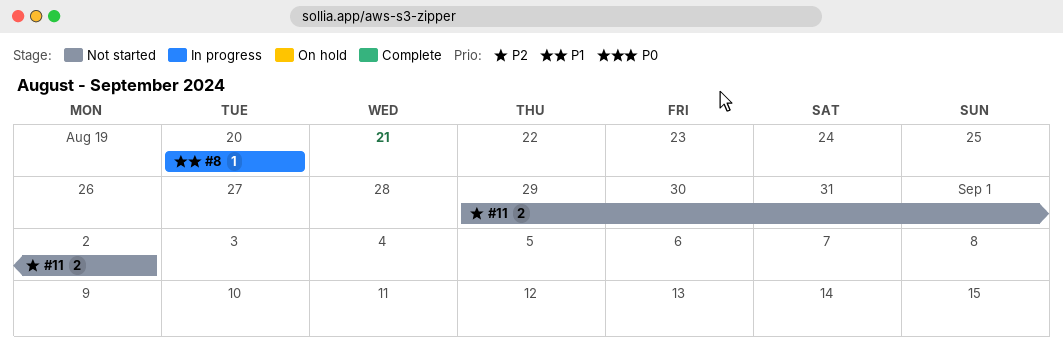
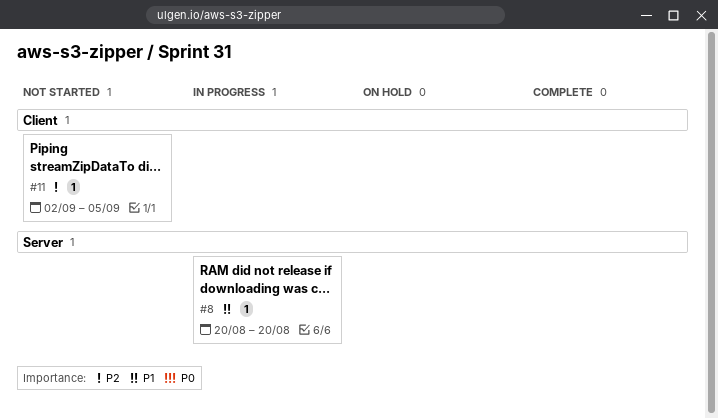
#11, estimate: 2 -> 1
#11, start: Aug 29 -> Sep 2
#11, due: Sep 2 -> Sep 5

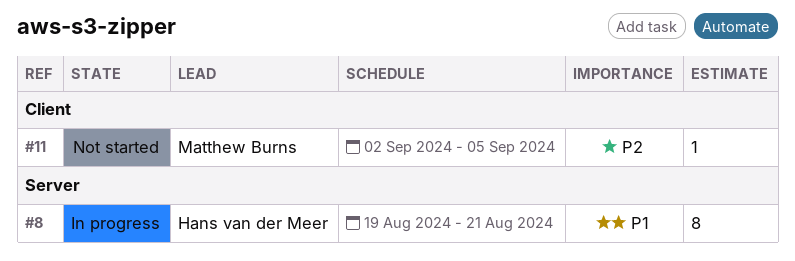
#8, estimate: 1 -> 8
#8, start: Aug 20 -> Aug 19
#8, due: Aug 20 -> Aug 21

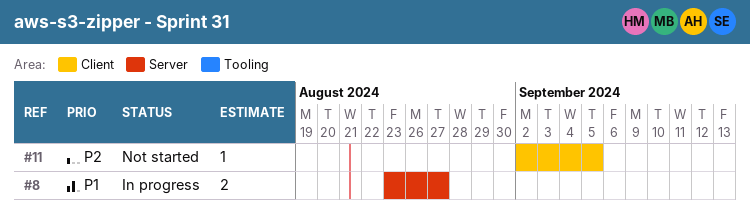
#8, estimate: 8 -> 2
#8, start: Aug 19 -> Aug 23
#8, due: Aug 21 -> Aug 27

